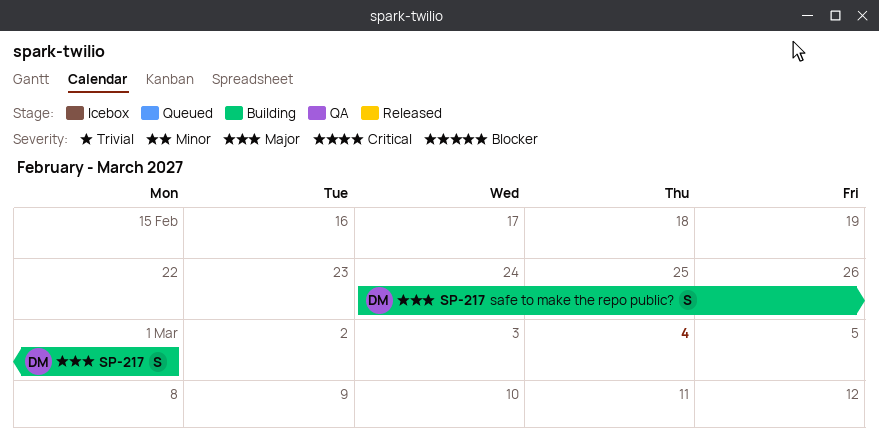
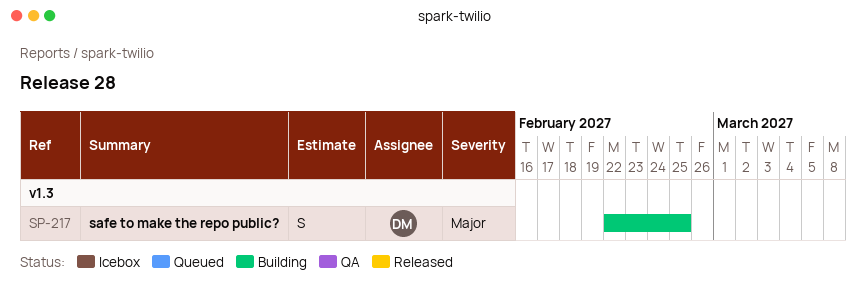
SP-217, start: Feb 24 -> Feb 22
SP-217, due: Mar 1 -> Feb 25

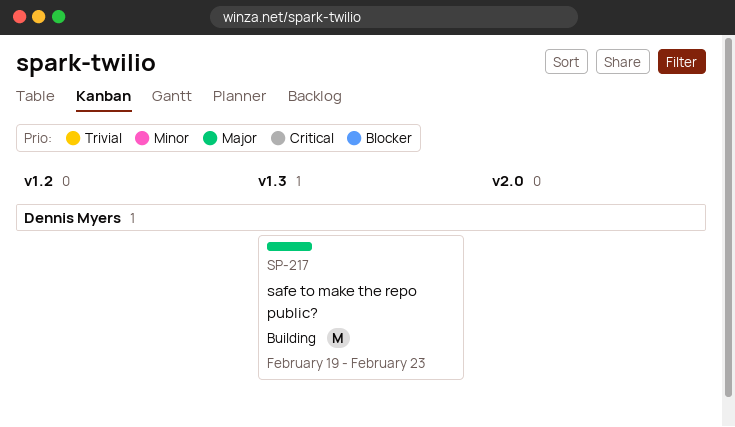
SP-217, estimate: S -> M
SP-217, start: Feb 22 -> Feb 19
SP-217, due: Feb 25 -> Feb 23

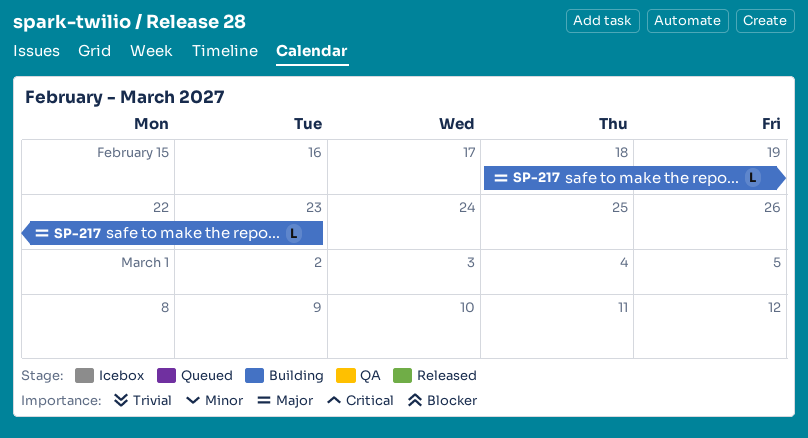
SP-217, estimate: M -> L
SP-217, start: Feb 19 -> Feb 18

